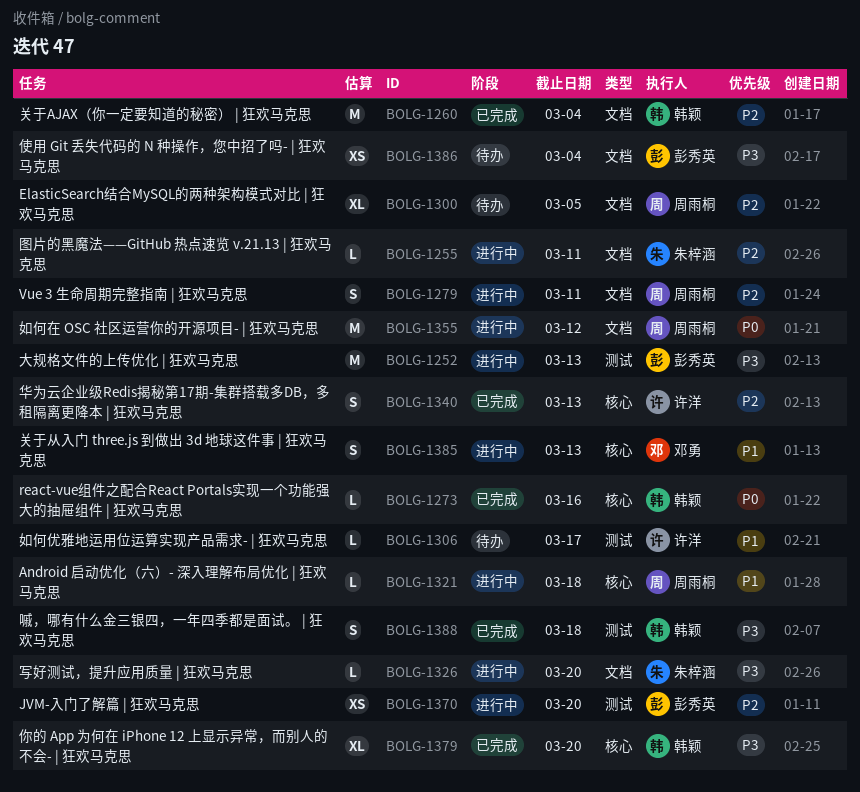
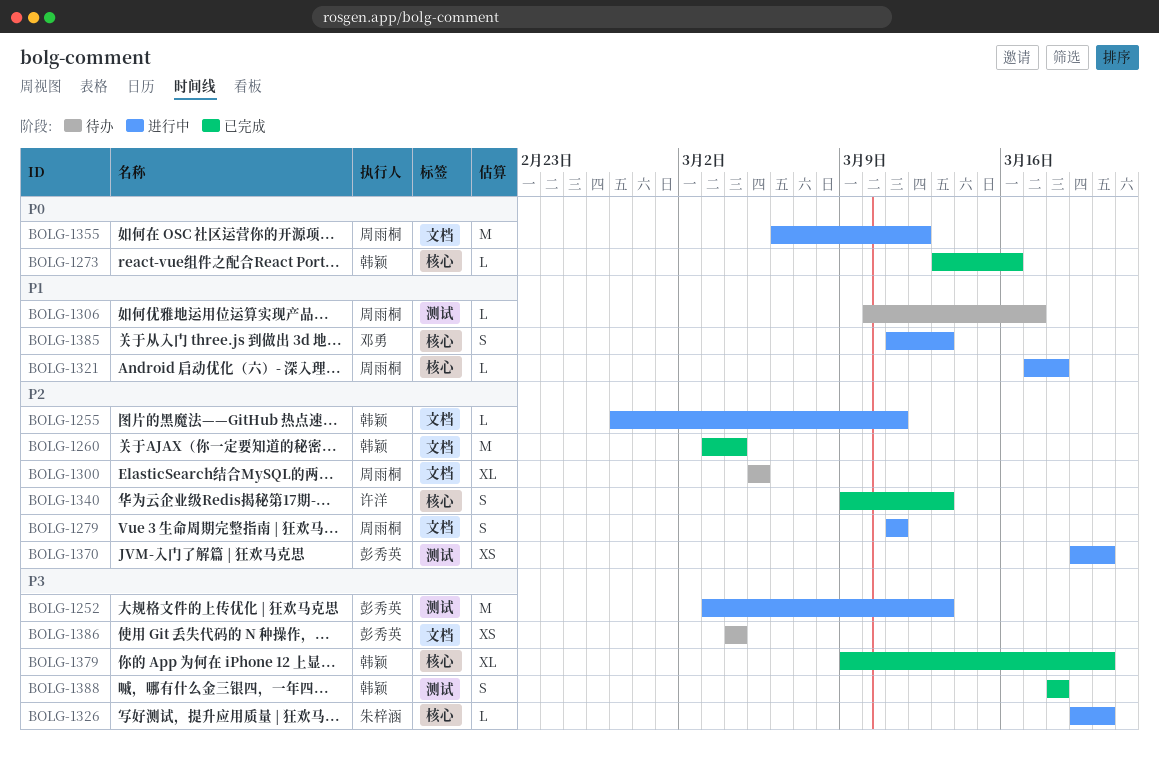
BOLG-1255, owner: 朱梓涵 -> 韩颖
BOLG-1306, owner: 许洋 -> 周雨桐
BOLG-1326, label: 文档 -> 核心

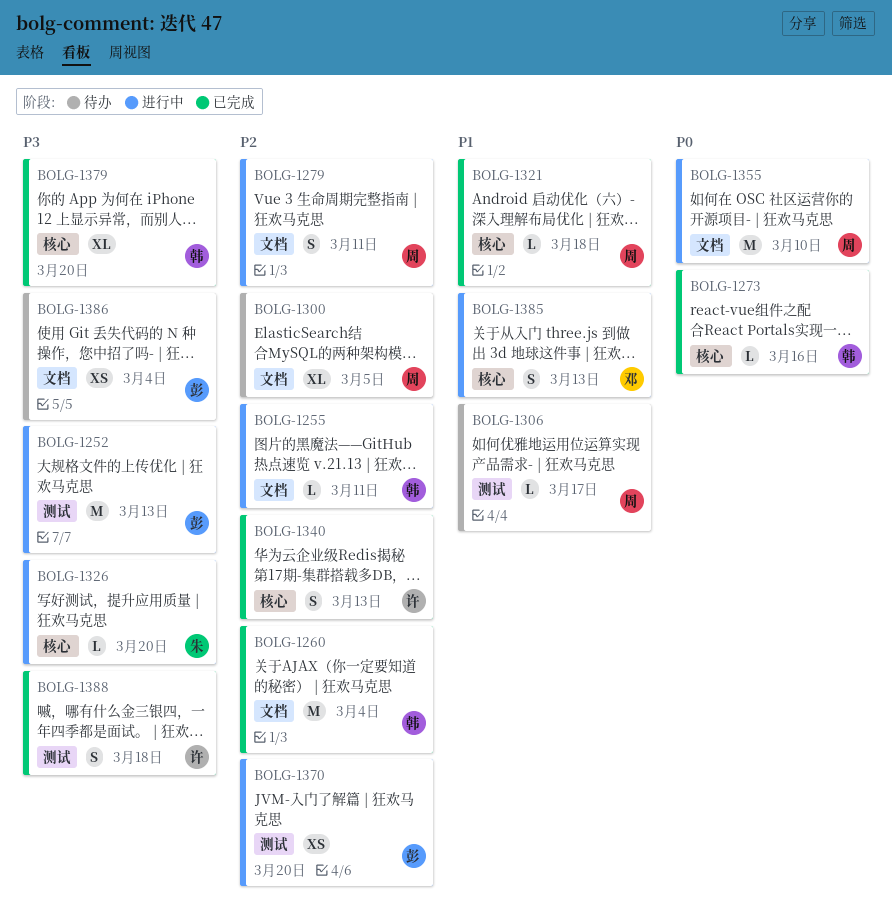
BOLG-1321, status: 进行中 -> 已完成
BOLG-1355, due: Mar 12 -> Mar 10
BOLG-1388, owner: 韩颖 -> 许洋

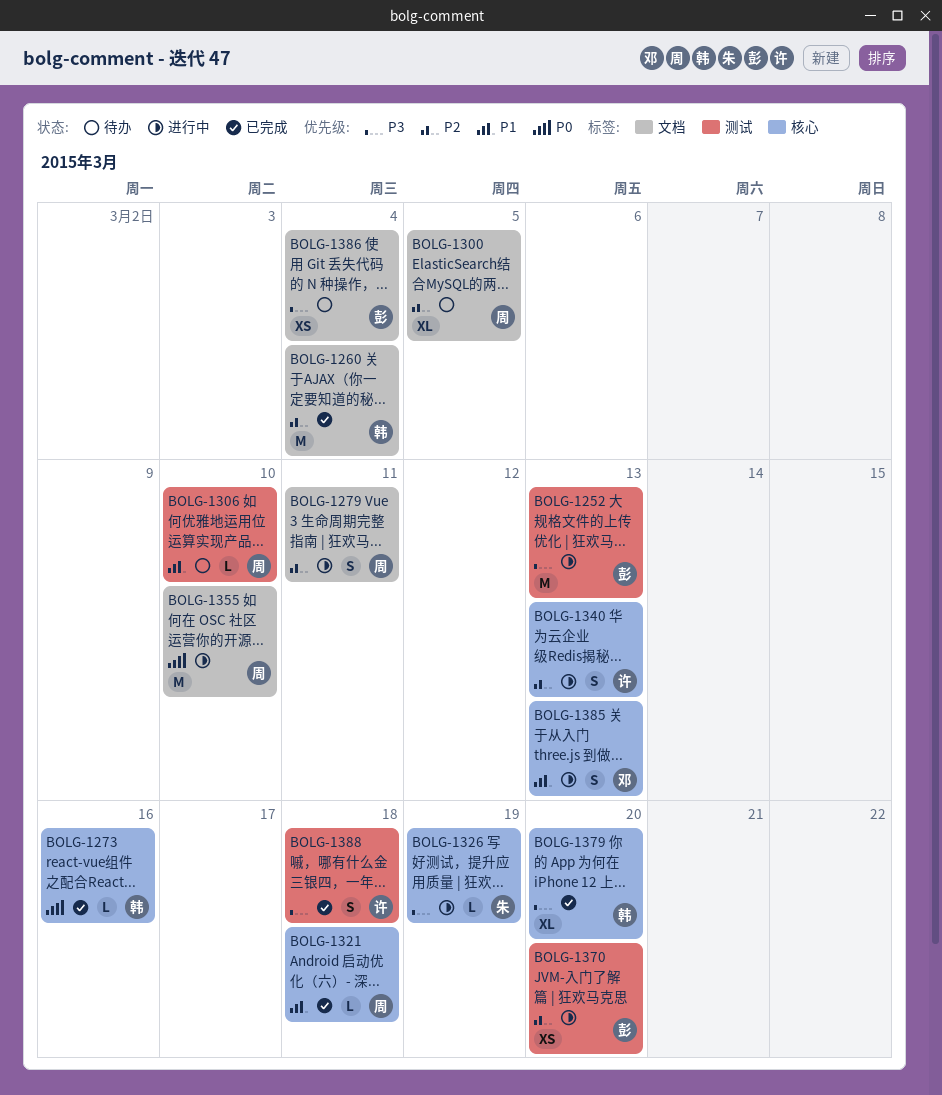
BOLG-1255: present -> none
BOLG-1306, due: Mar 17 -> Mar 10
BOLG-1326, due: Mar 20 -> Mar 19
BOLG-1340, status: 已完成 -> 进行中

